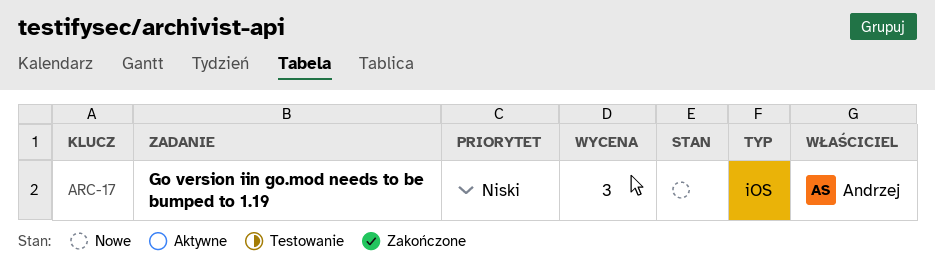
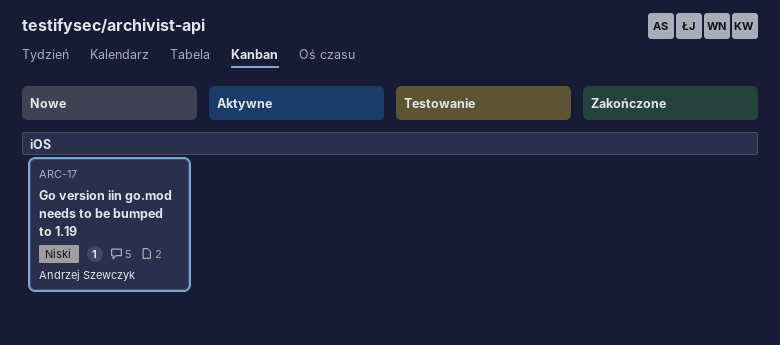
ARC-17, estimate: 3 -> 1

